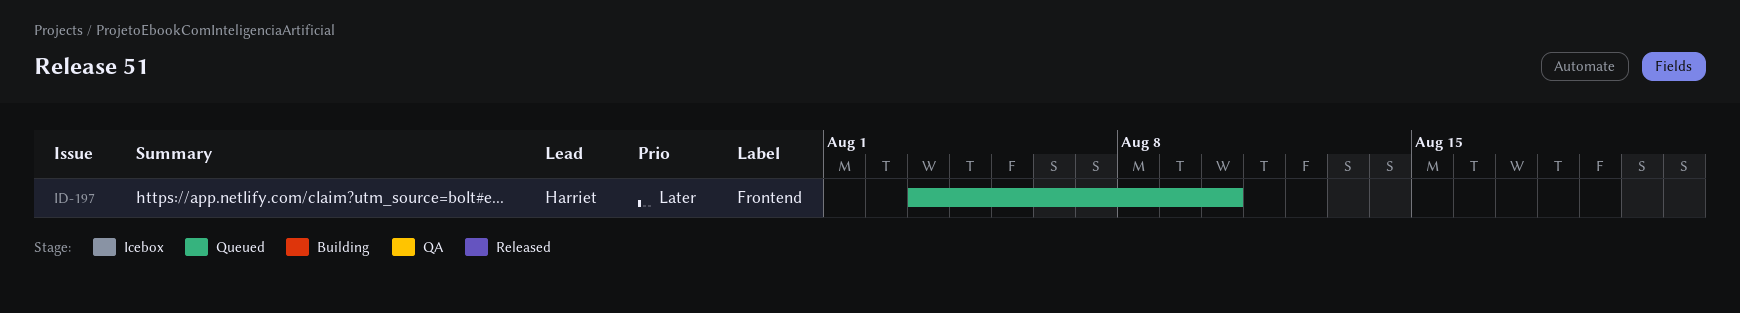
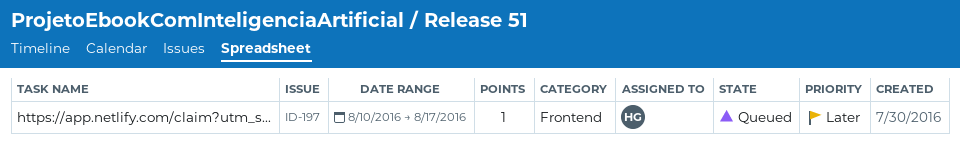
ID-197, start: Aug 3 -> Aug 10
ID-197, due: Aug 10 -> Aug 17

